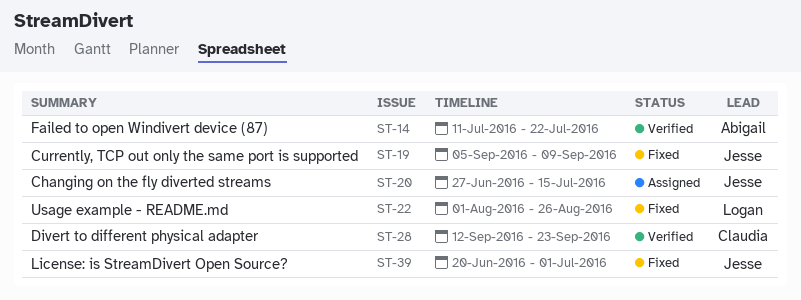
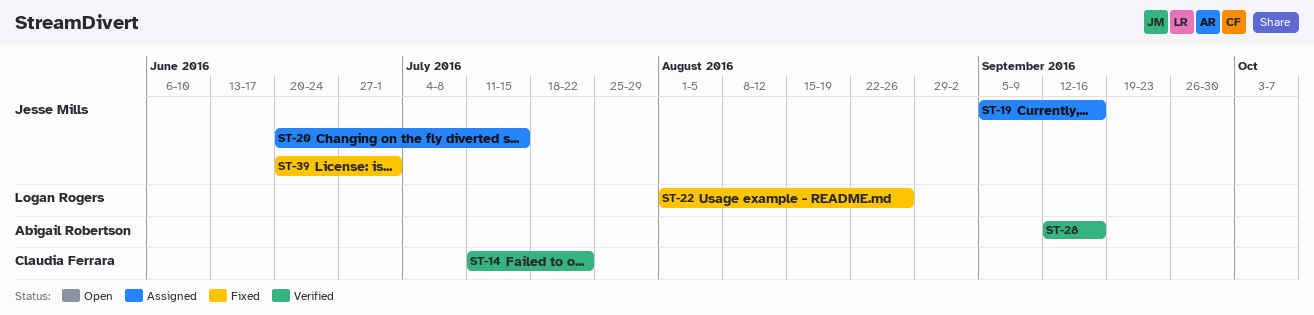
ST-14, owner: Abigail Robertson -> Claudia Ferrara
ST-19, status: Fixed -> Assigned
ST-19, due: Sep 9 -> Sep 16
ST-20, start: Jun 27 -> Jun 20
ST-28, owner: Claudia Ferrara -> Abigail Robertson
ST-28, due: Sep 23 -> Sep 16

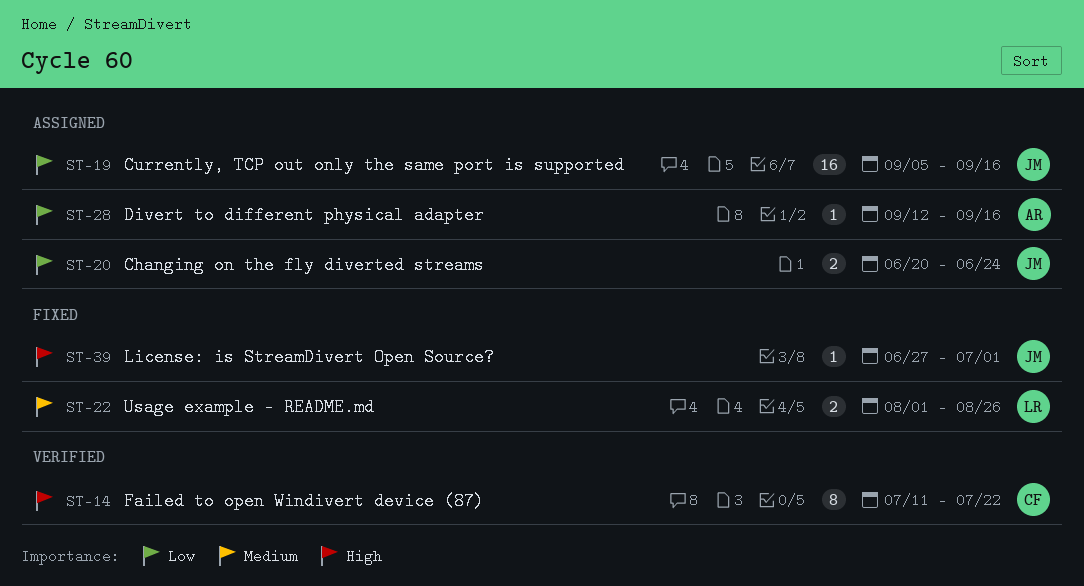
ST-20, due: Jul 15 -> Jun 24
ST-28, status: Verified -> Assigned
ST-39, start: Jun 20 -> Jun 27

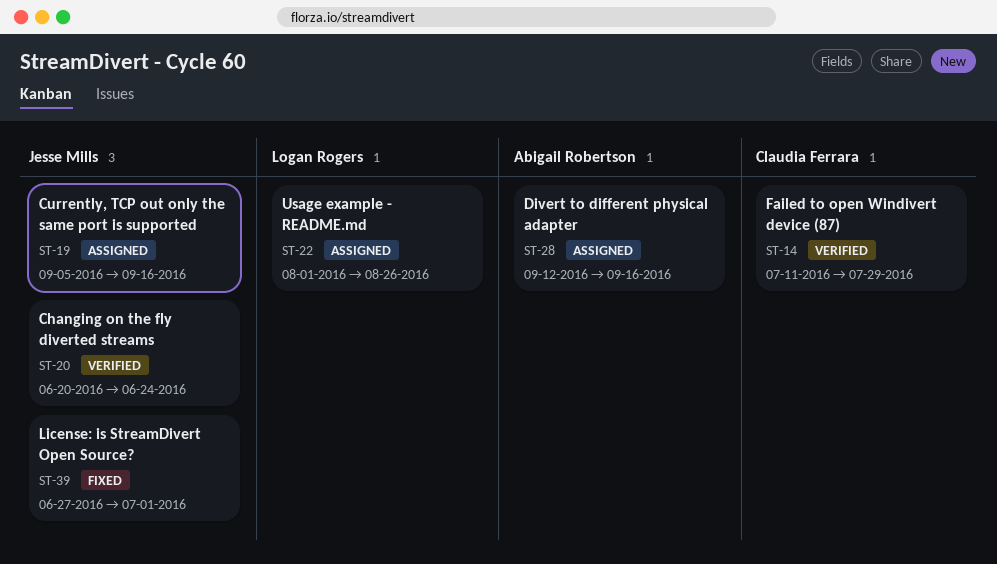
ST-14, due: Jul 22 -> Jul 29
ST-20, status: Assigned -> Verified
ST-22, status: Fixed -> Assigned

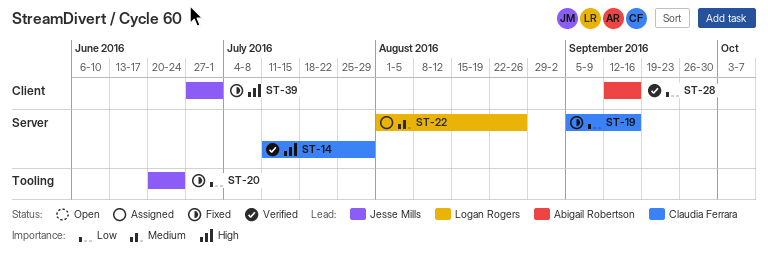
ST-19, status: Assigned -> Fixed
ST-19, owner: Jesse Mills -> Claudia Ferrara
ST-20, status: Verified -> Fixed
ST-28, status: Assigned -> Verified

